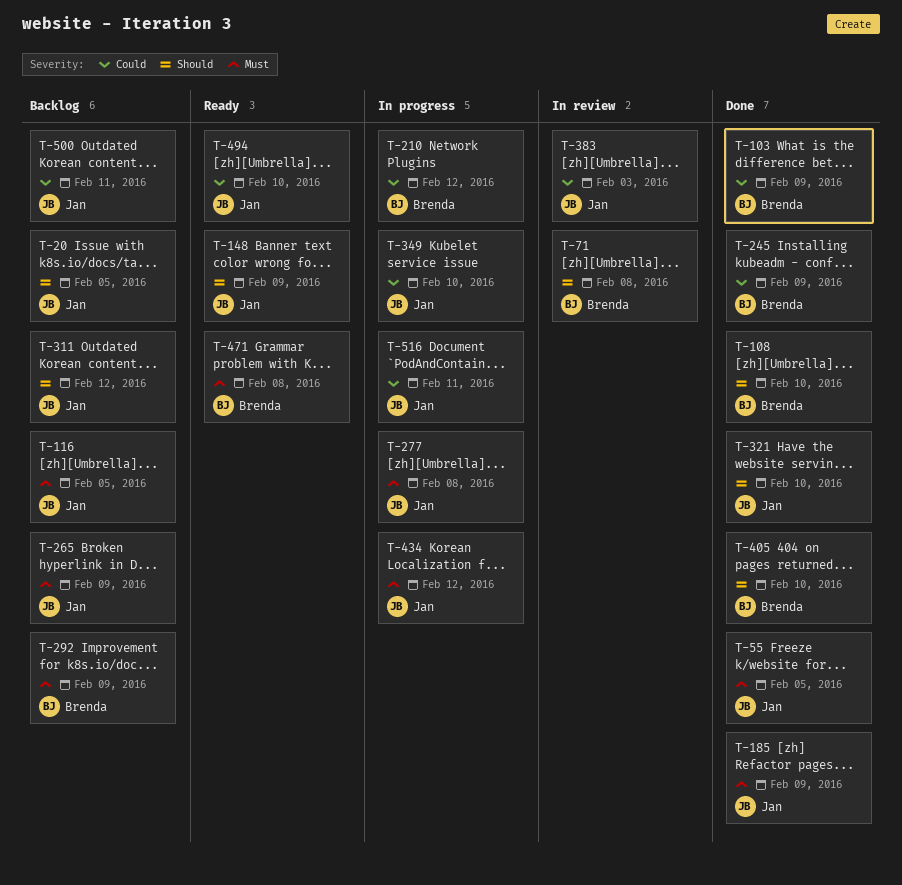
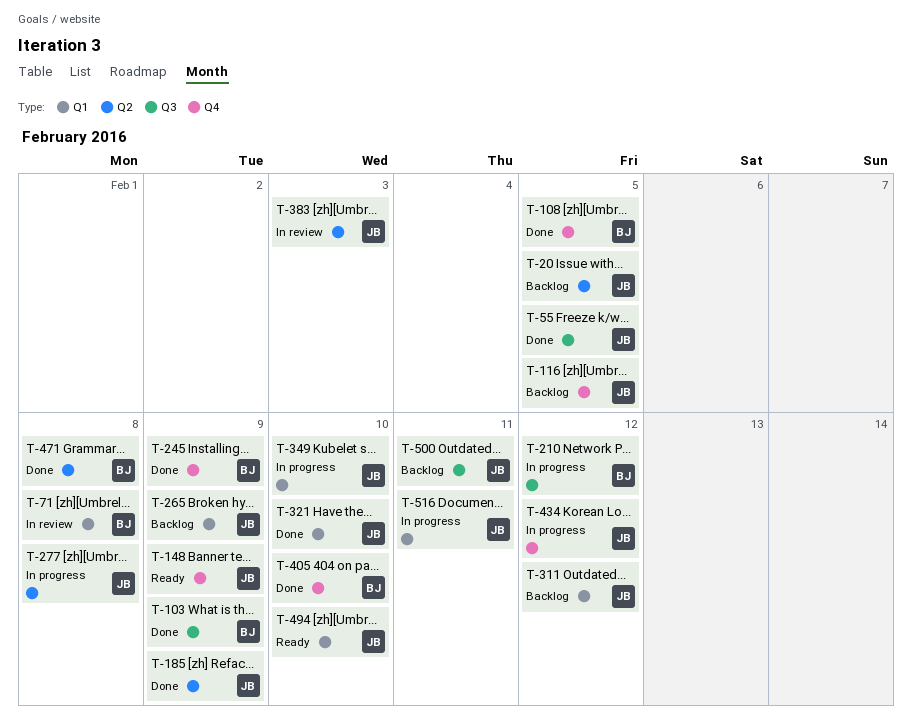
T-108, due: Feb 10 -> Feb 5
T-292: present -> none
T-471, status: Ready -> Done

